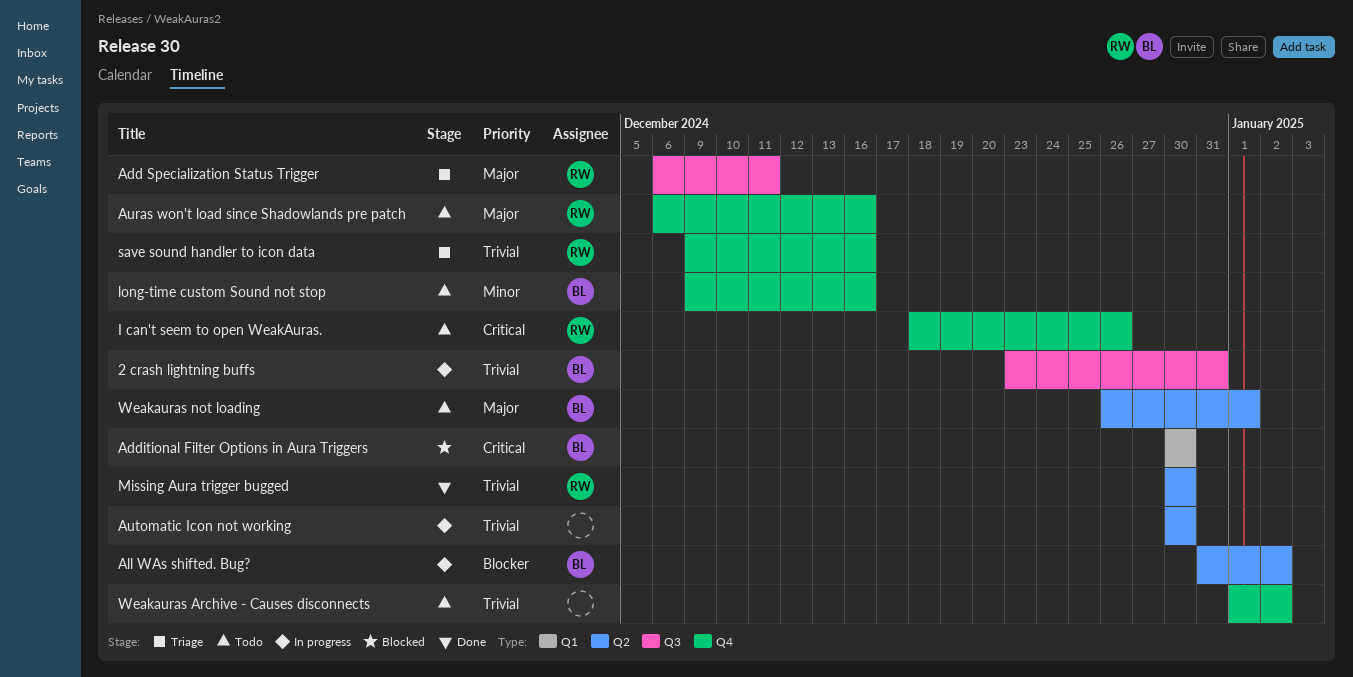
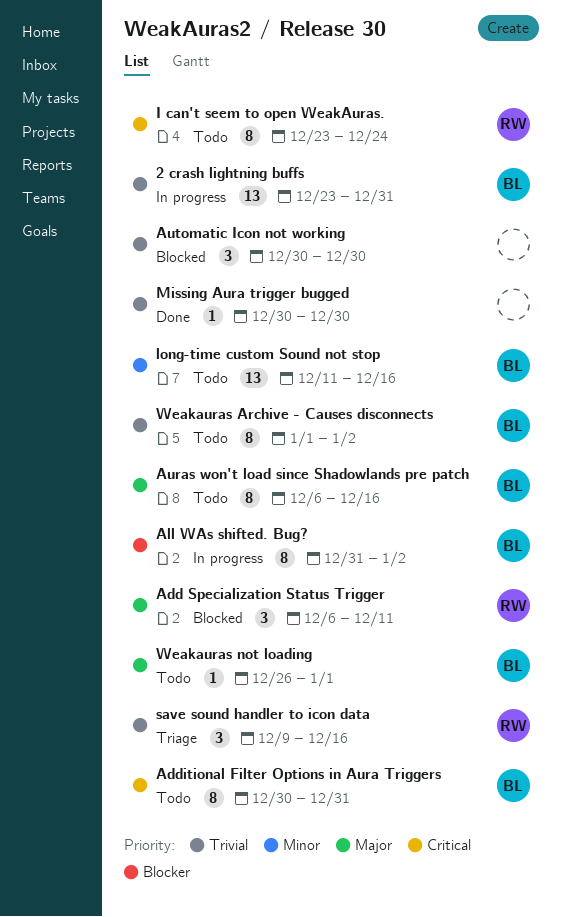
Add Specialization Status Trigger, status: Triage -> Blocked
Additional Filter Options in Aura Triggers, status: Blocked -> Todo
Additional Filter Options in Aura Triggers, due: Dec 30 -> Dec 31
Auras won't load since Shadowlands pre patch, owner: RW -> BL
Automatic Icon not working, status: In progress -> Blocked
I can't seem to open WeakAuras., start: Dec 18 -> Dec 23
I can't seem to open WeakAuras., due: Dec 26 -> Dec 24
long-time custom Sound not stop, start: Dec 9 -> Dec 11
Missing Aura trigger bugged, owner: RW -> none
Weakauras Archive - Causes disconnects, owner: none -> BL

